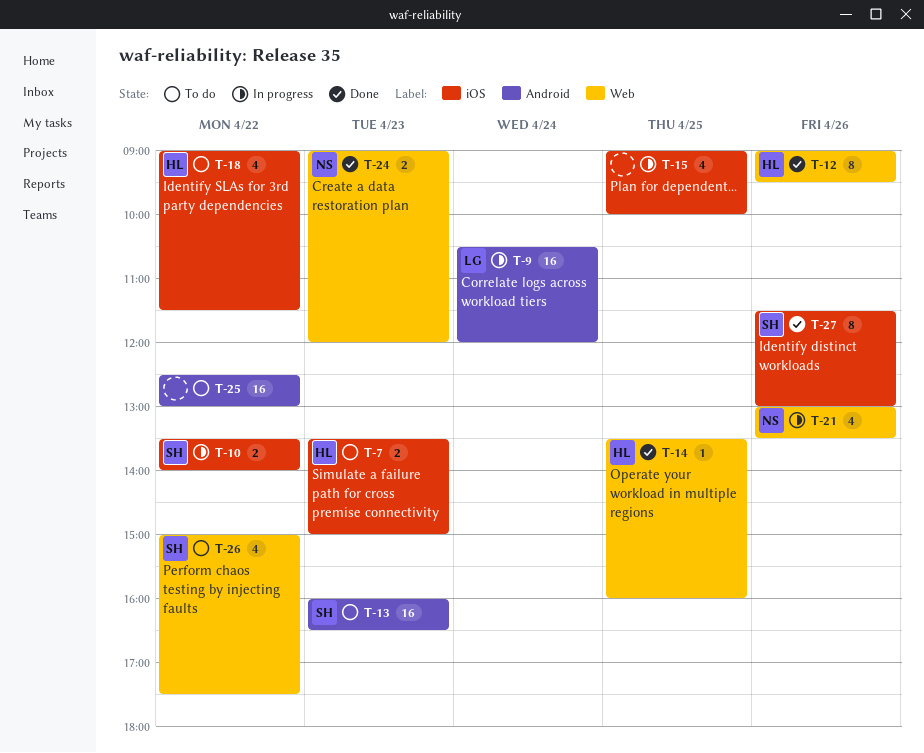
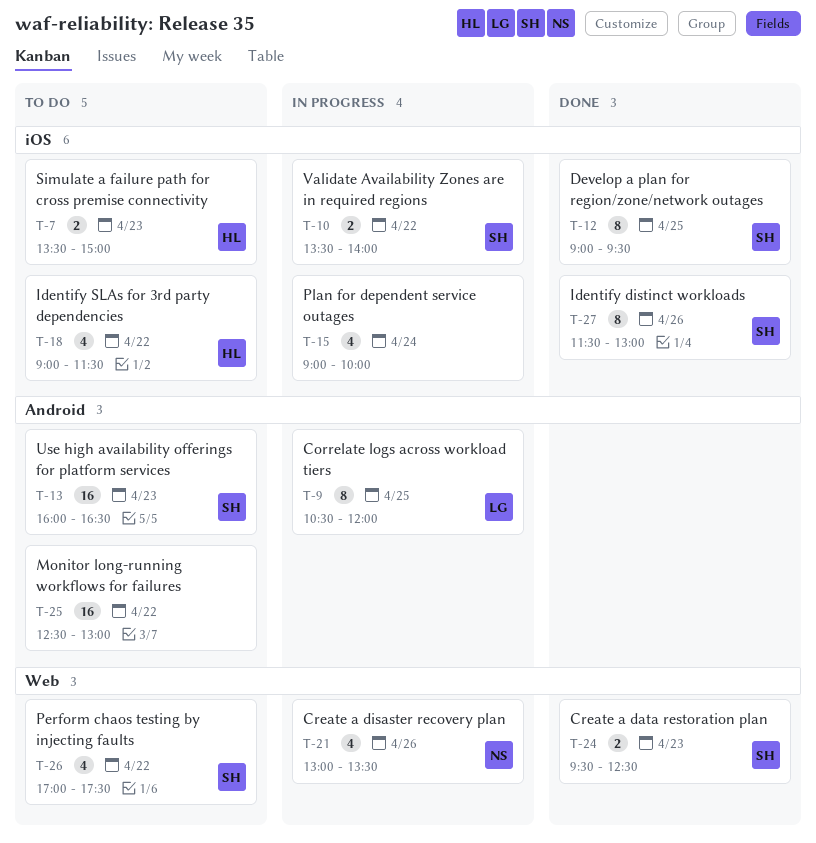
T-9, estimate: 16 -> 8
T-9, day: Apr 24 -> Apr 25
T-12, owner: HL -> SH
T-12, label: Web -> iOS
T-12, day: Apr 26 -> Apr 25
T-14: present -> none
T-15, day: Apr 25 -> Apr 24
T-24, owner: NS -> SH
T-24, begins: 09:00 -> 09:30
T-24, ends: 12:00 -> 12:30
T-26, begins: 15:00 -> 17:00

